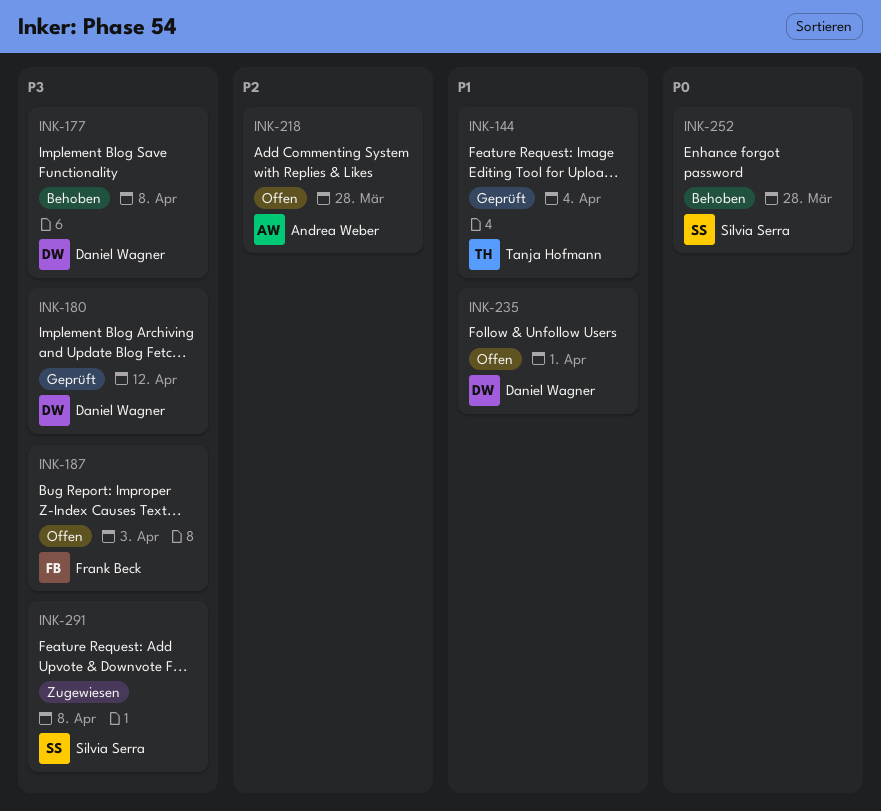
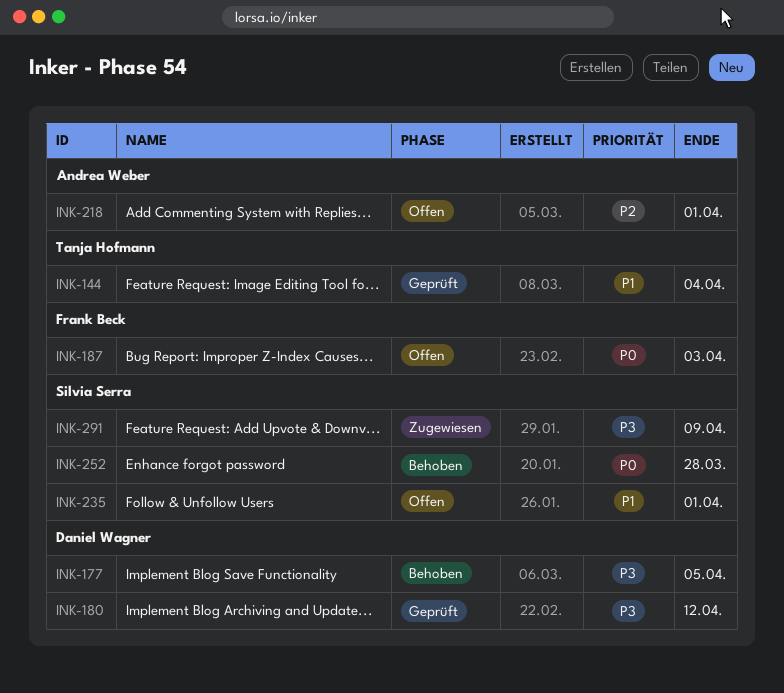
INK-177, due: Apr 8 -> Apr 5
INK-187, priority: P3 -> P0
INK-218, due: Mar 28 -> Apr 1
INK-235, owner: Daniel Wagner -> Silvia Serra
INK-291, due: Apr 8 -> Apr 9

